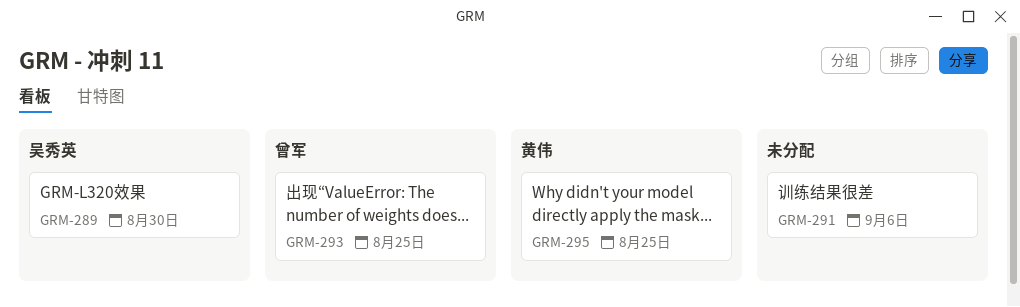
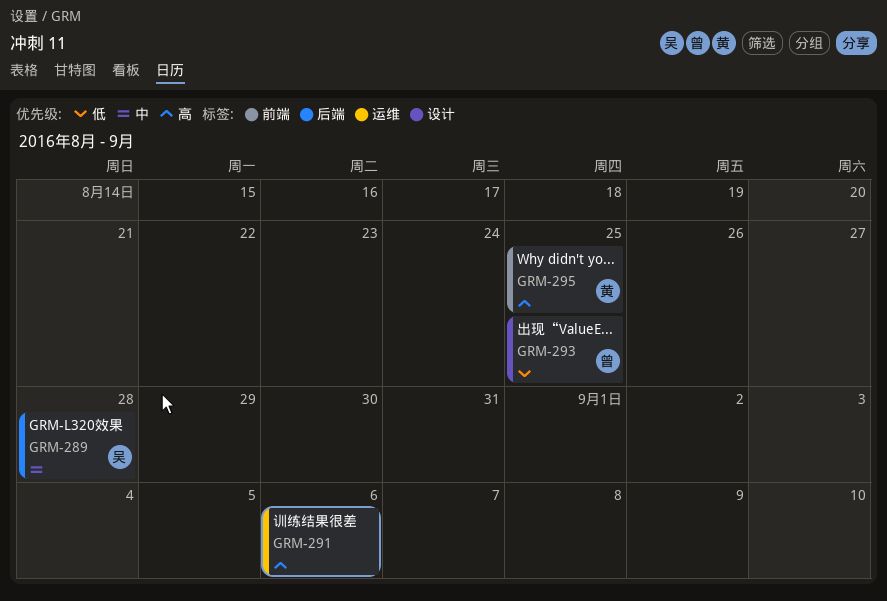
GRM-289, due: Aug 30 -> Aug 28

